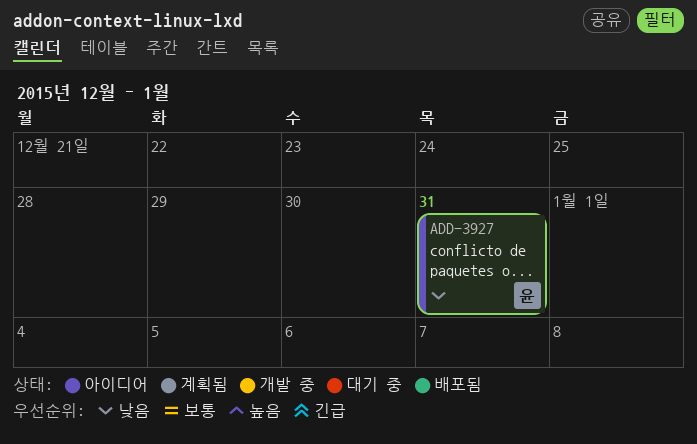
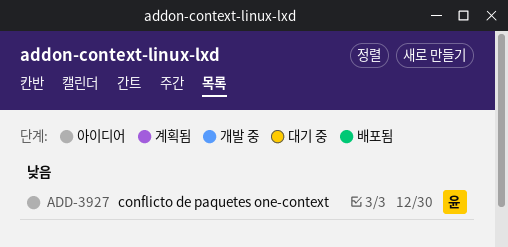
ADD-3927, due: Dec 31 -> Dec 30

